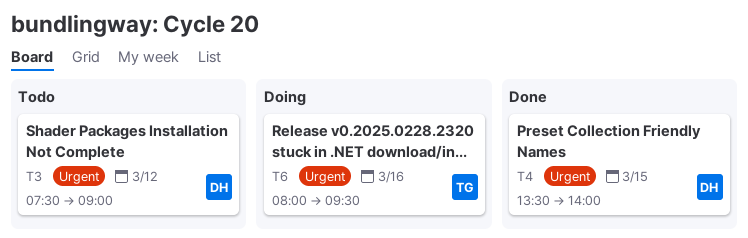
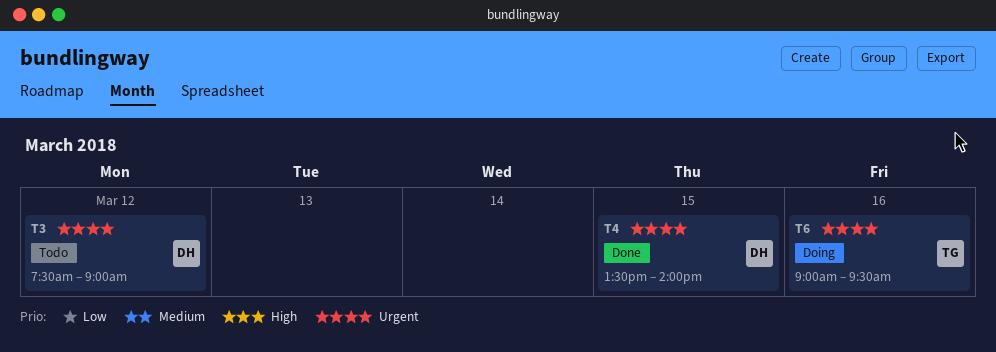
T6, begins: 08:00 -> 09:00

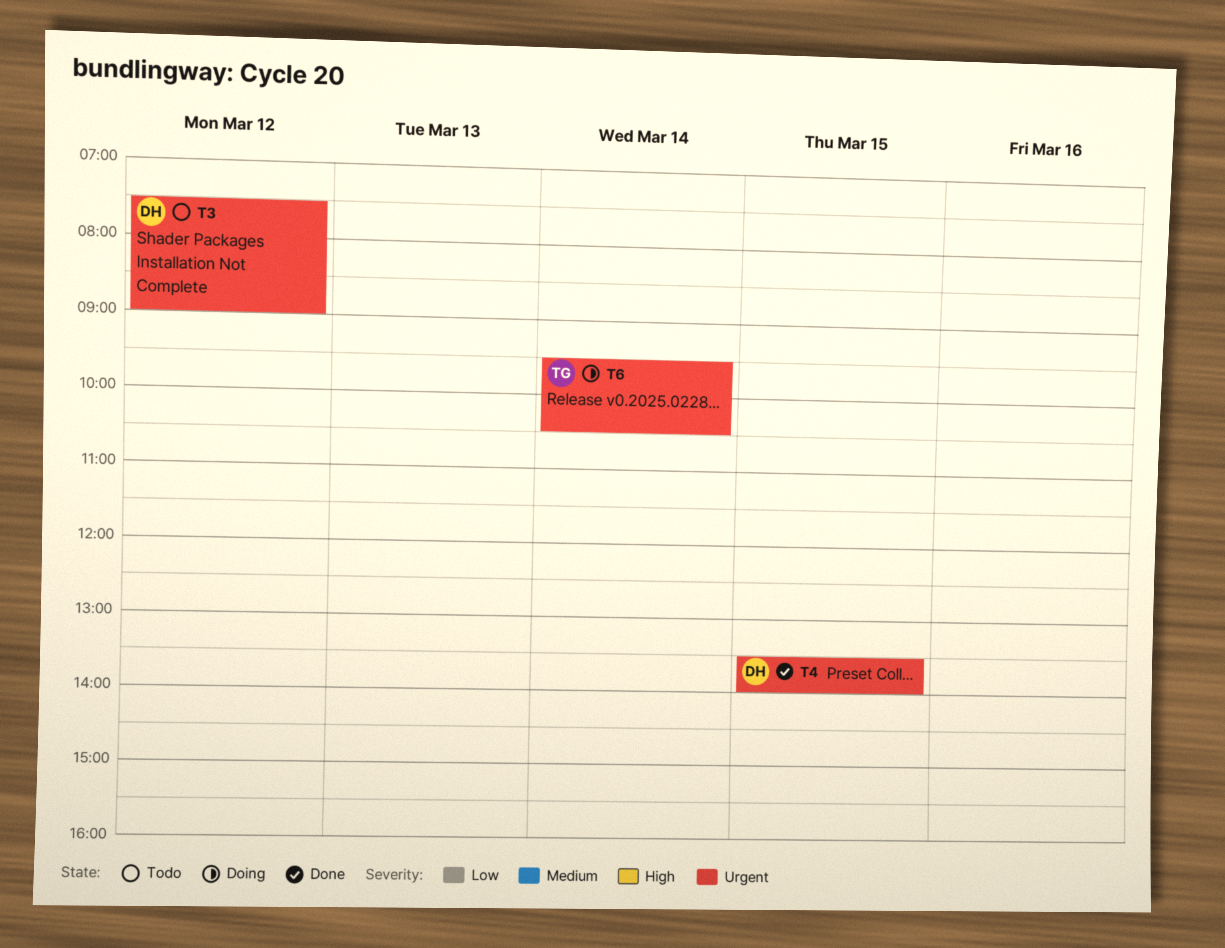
T6, day: Mar 16 -> Mar 14
T6, begins: 09:00 -> 09:30
T6, ends: 09:30 -> 10:30

